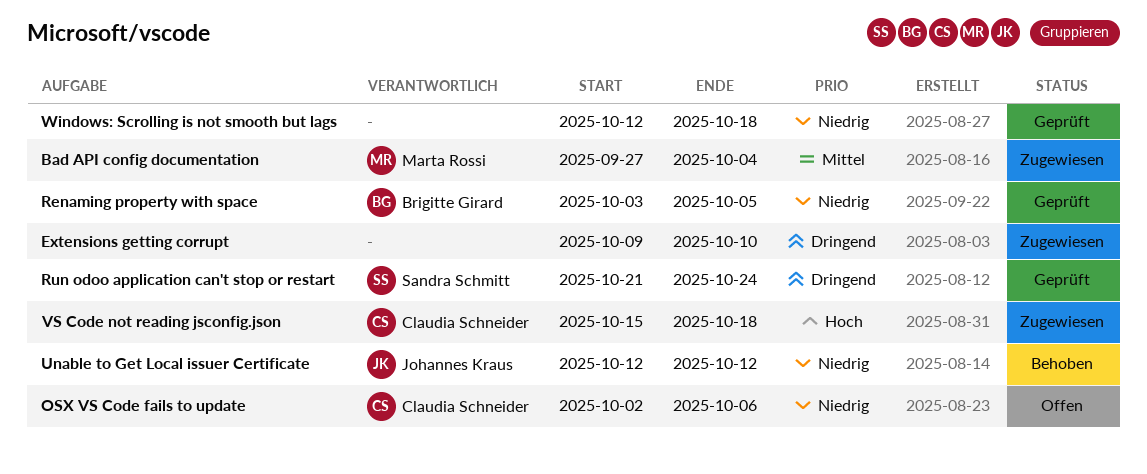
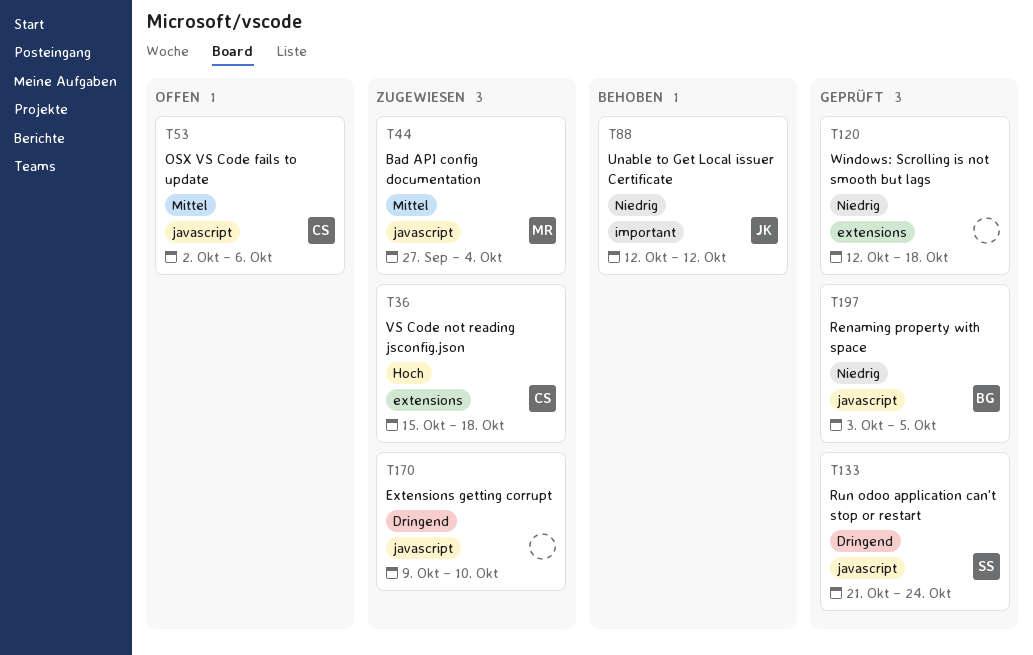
OSX VS Code fails to update, priority: Niedrig -> Mittel

